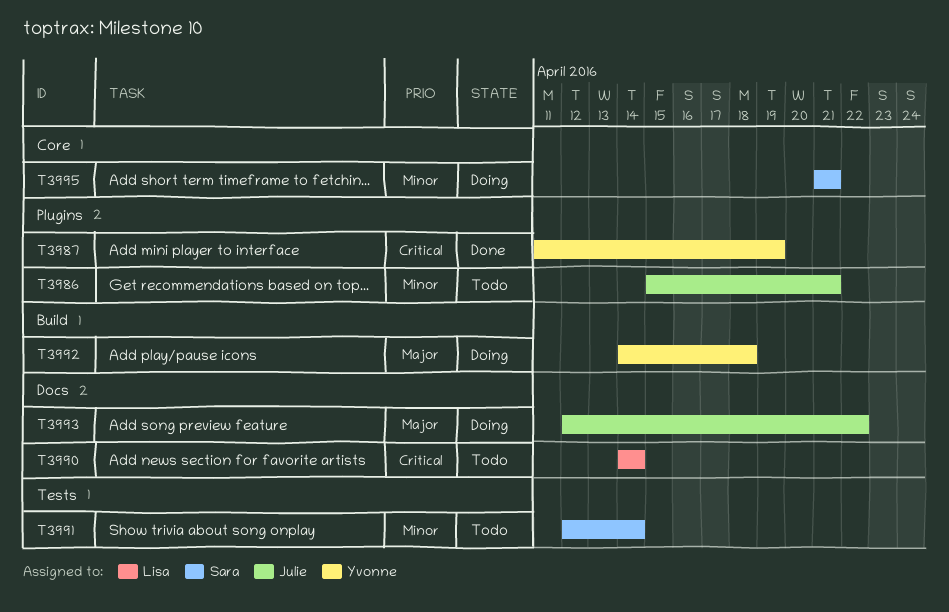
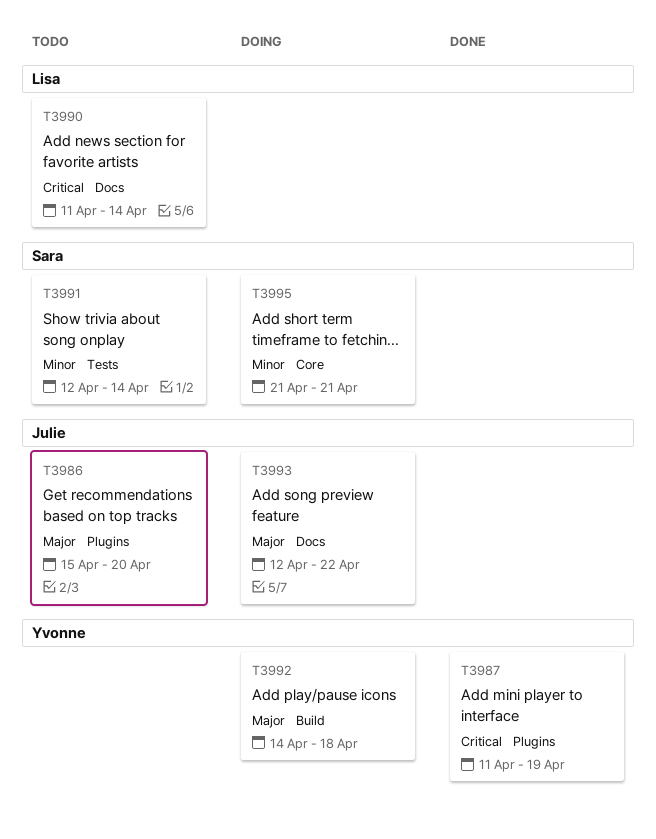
T3986, priority: Minor -> Major
T3986, due: Apr 21 -> Apr 20
T3990, start: Apr 14 -> Apr 11

